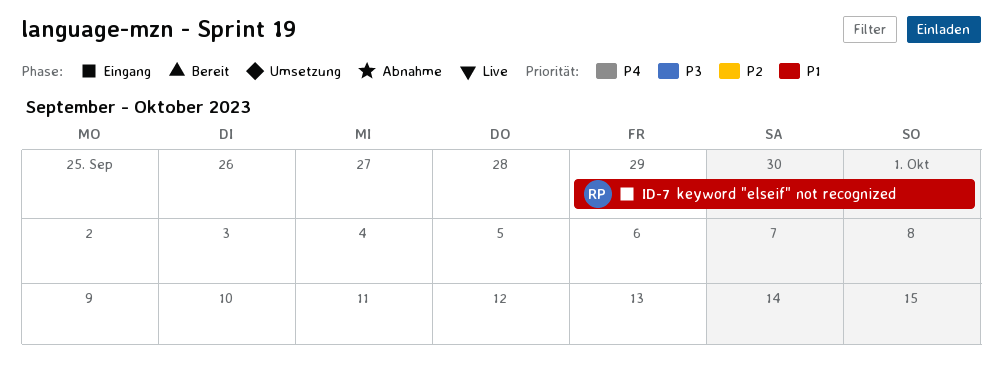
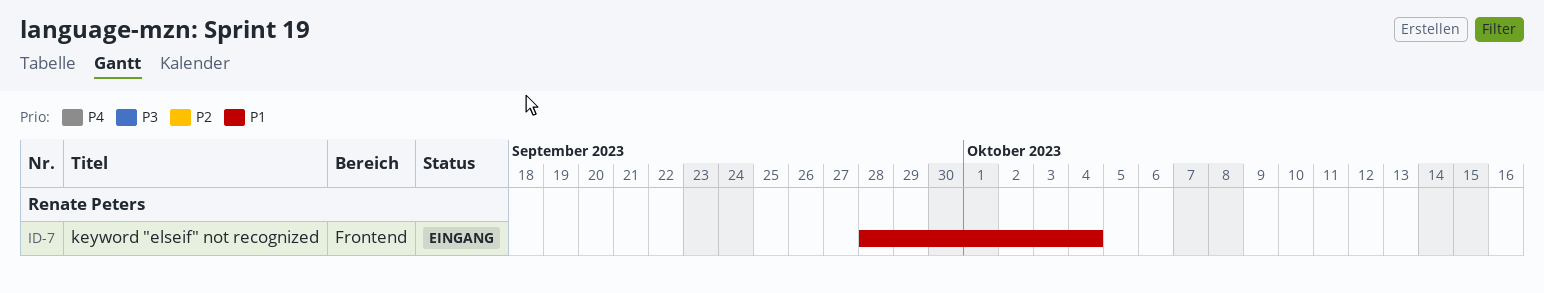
ID-7, start: Sep 29 -> Sep 28
ID-7, due: Oct 1 -> Oct 4

